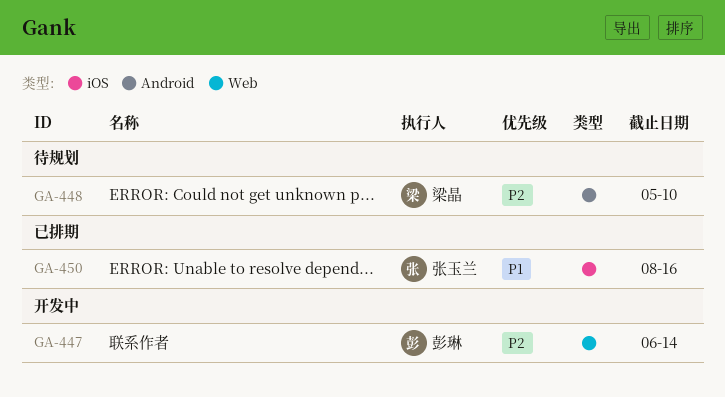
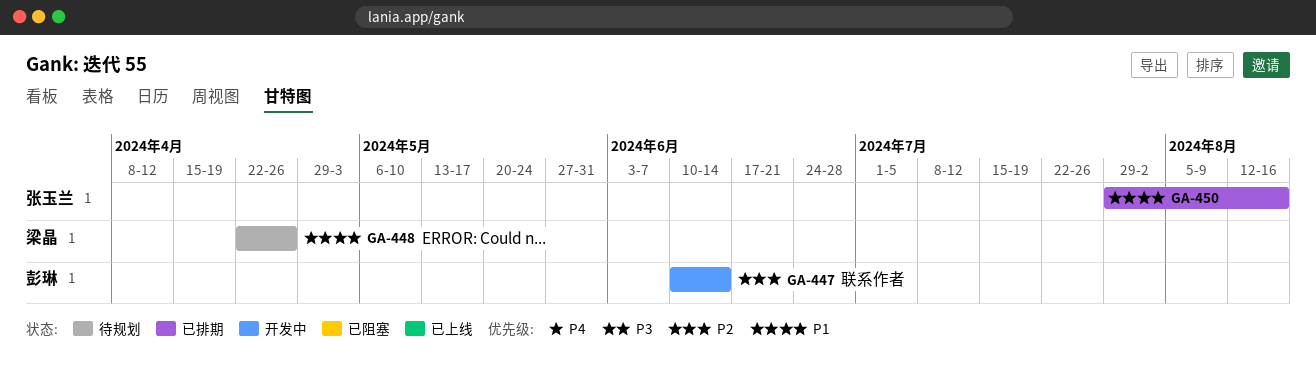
GA-448, priority: P2 -> P1
GA-448, due: May 10 -> Apr 26

